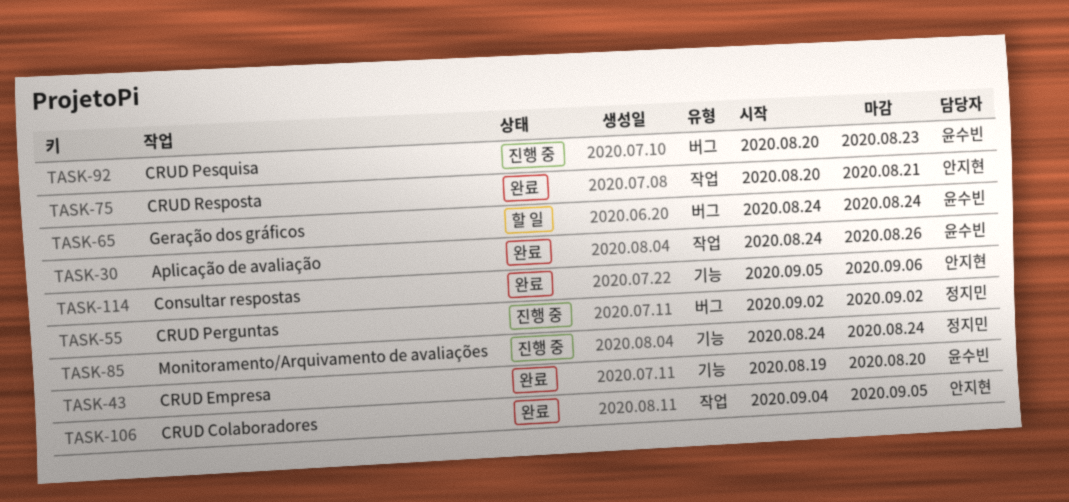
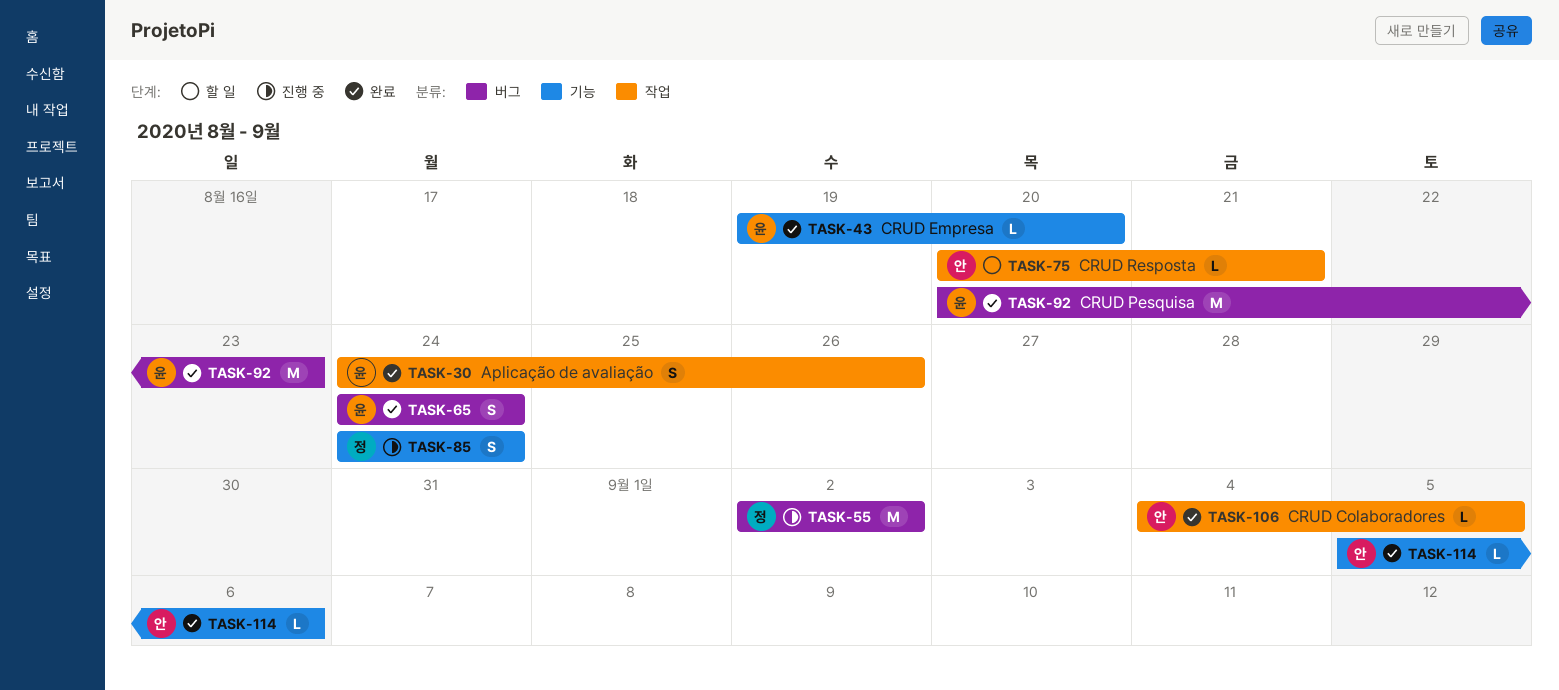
TASK-65, status: 할 일 -> 완료
TASK-75, status: 완료 -> 할 일
TASK-92, status: 진행 중 -> 완료

